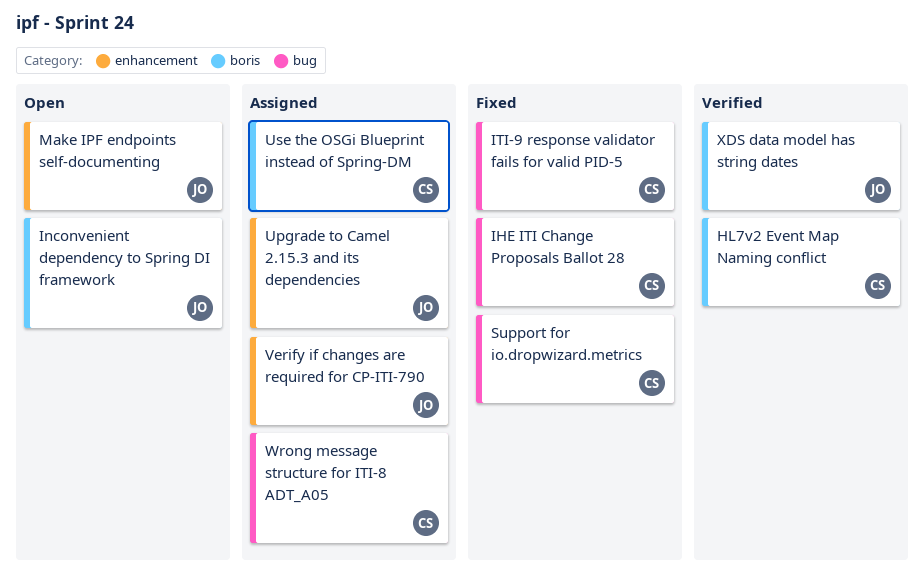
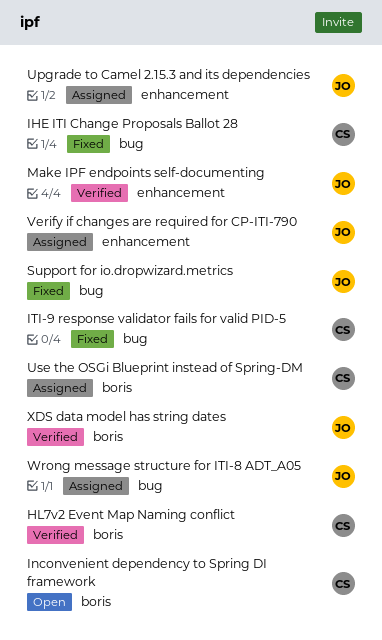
Inconvenient dependency to Spring DI framework, owner: JO -> CS
Make IPF endpoints self-documenting, status: Open -> Verified
Support for io.dropwizard.metrics, owner: CS -> JO
Wrong message structure for ITI-8 ADT_A05, owner: CS -> JO

